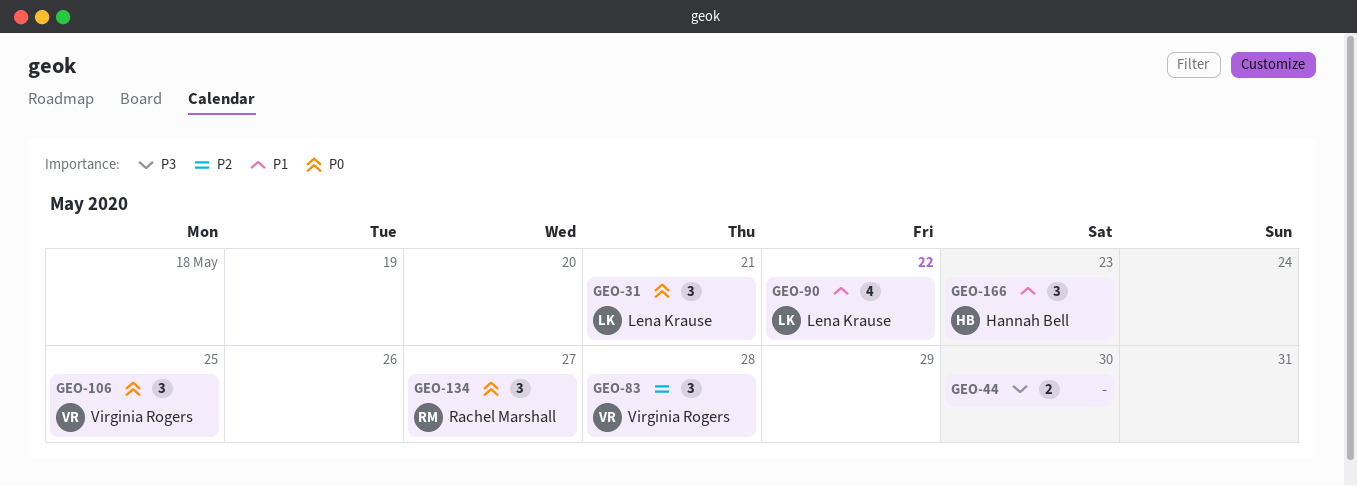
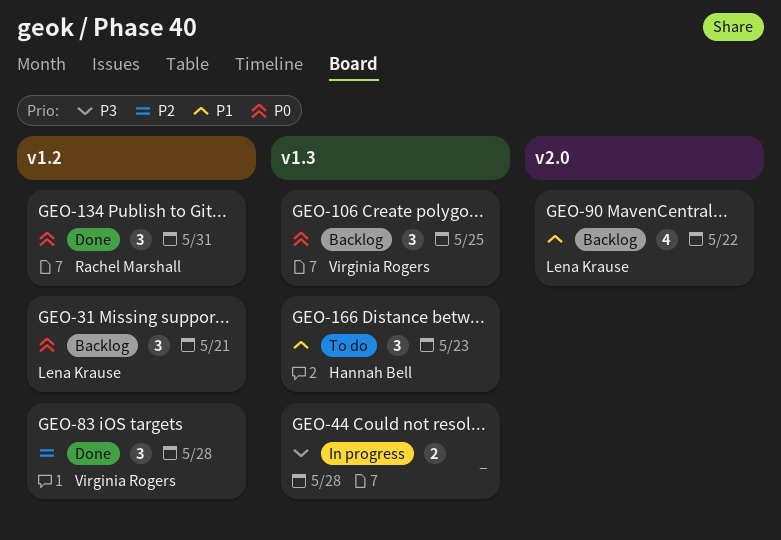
GEO-44, due: May 30 -> May 28
GEO-134, due: May 27 -> May 31

